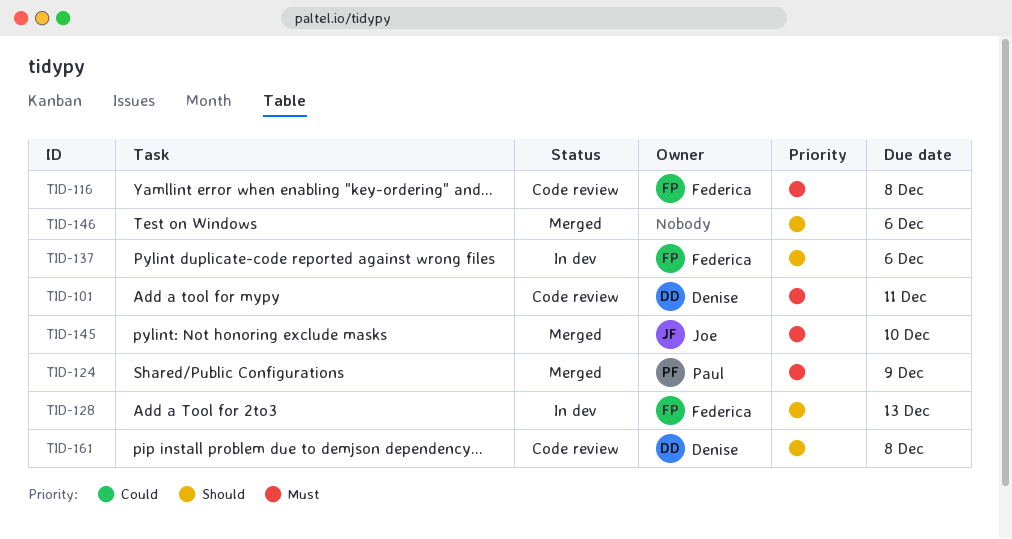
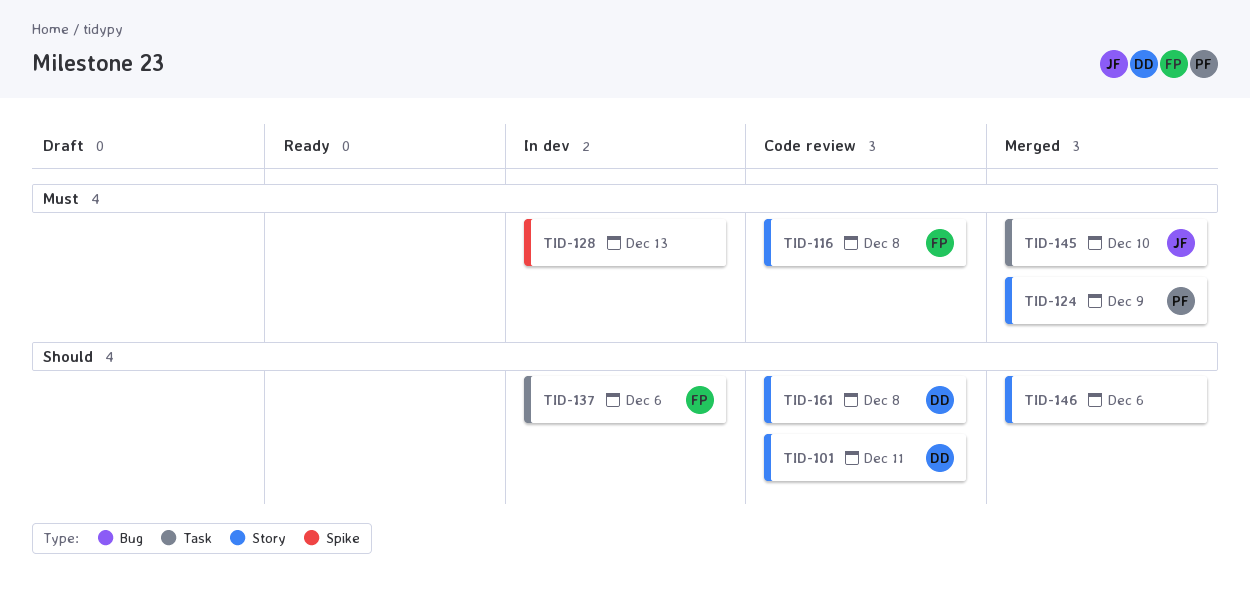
TID-101, priority: Must -> Should
TID-128, owner: Federica -> none
TID-128, priority: Should -> Must

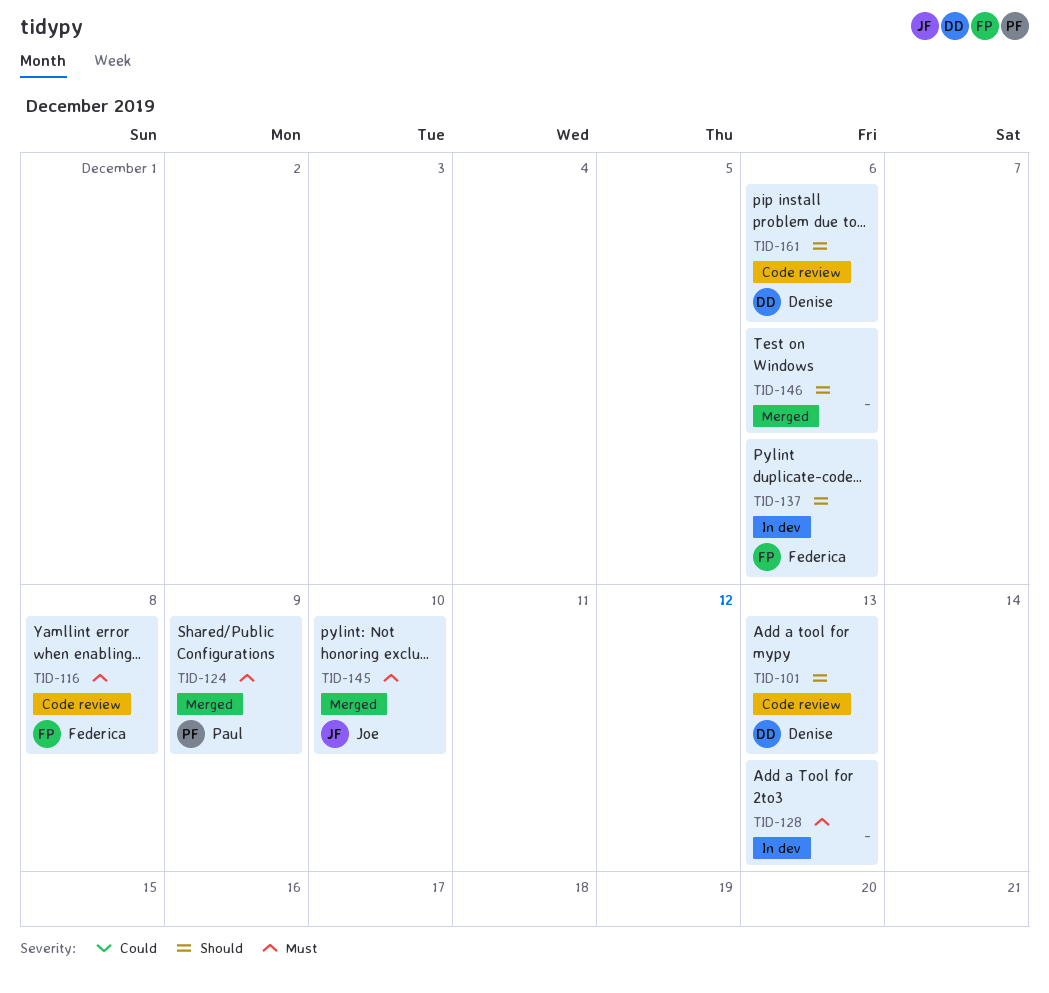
TID-101, due: Dec 11 -> Dec 13
TID-161, due: Dec 8 -> Dec 6

